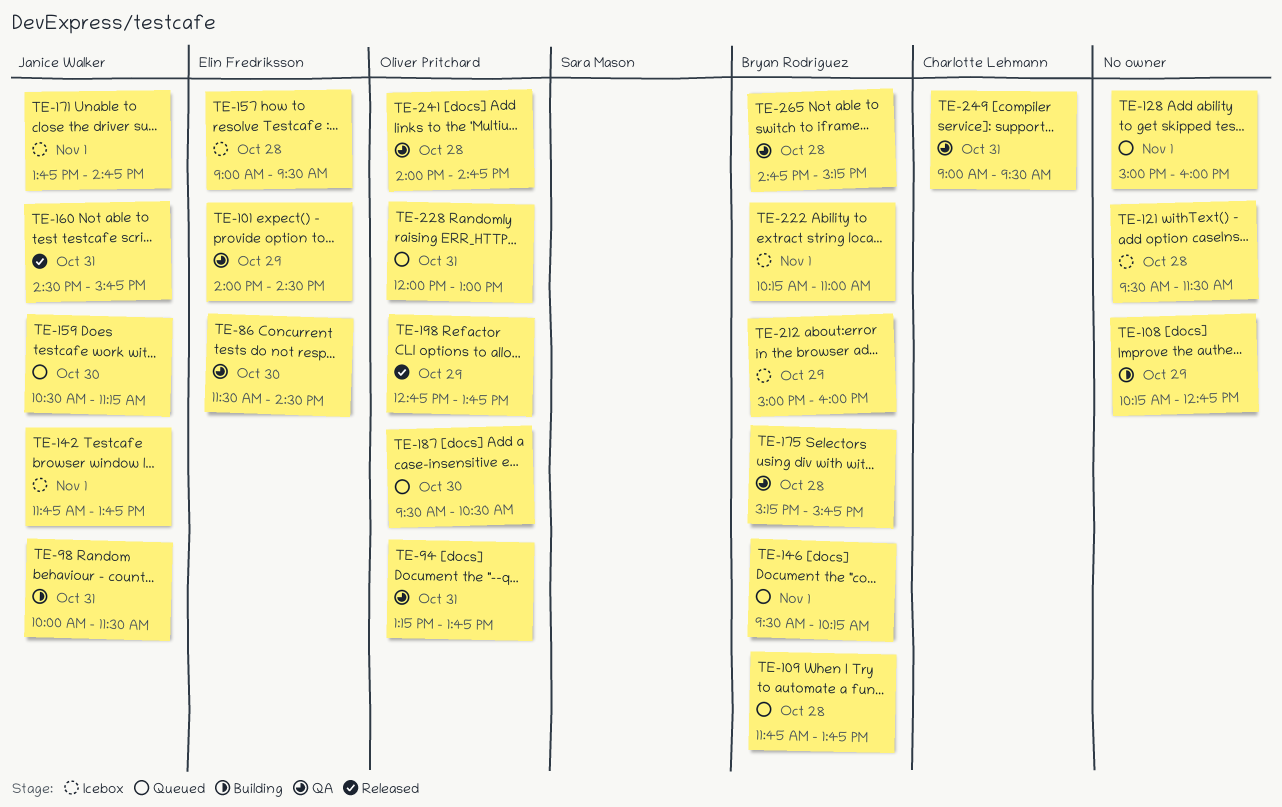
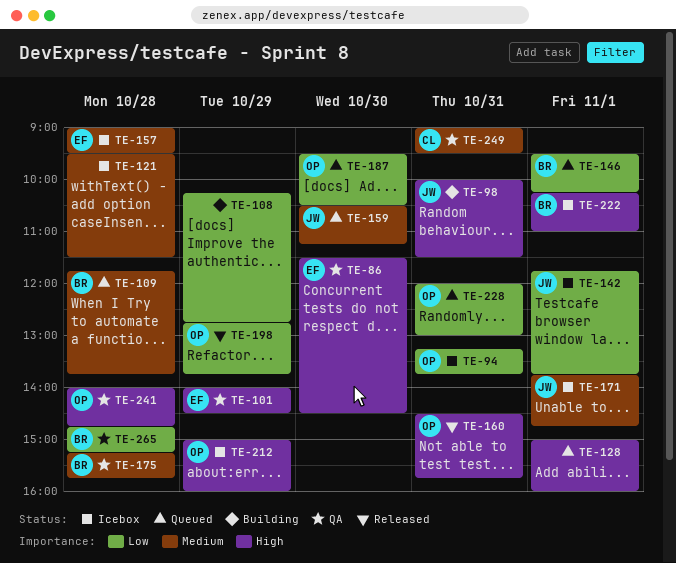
TE-94, status: QA -> Icebox
TE-160, owner: Janice Walker -> Oliver Pritchard
TE-212, owner: Bryan Rodriguez -> Oliver Pritchard

